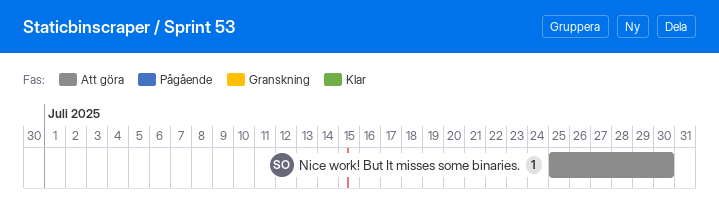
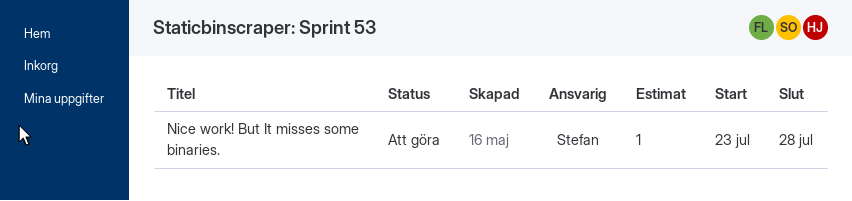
Nice work! But It misses some binaries., start: Jul 25 -> Jul 23
Nice work! But It misses some binaries., due: Jul 30 -> Jul 28

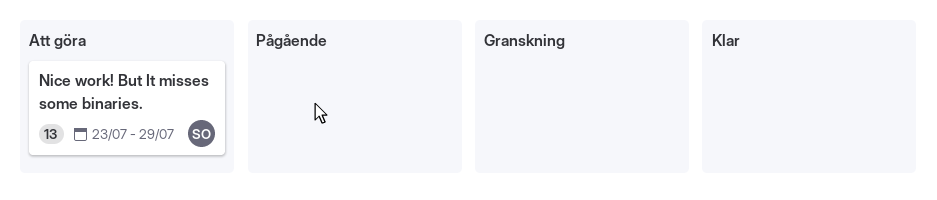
Nice work! But It misses some binaries., estimate: 1 -> 13
Nice work! But It misses some binaries., due: Jul 28 -> Jul 29

